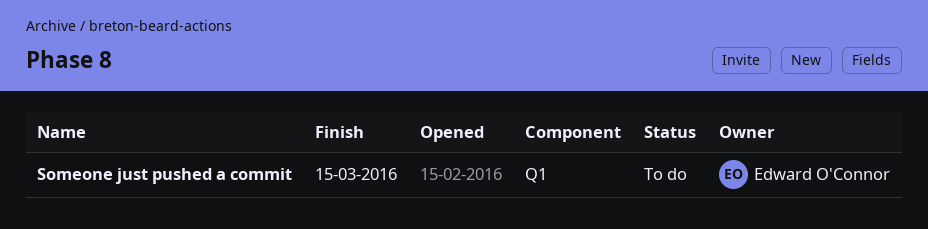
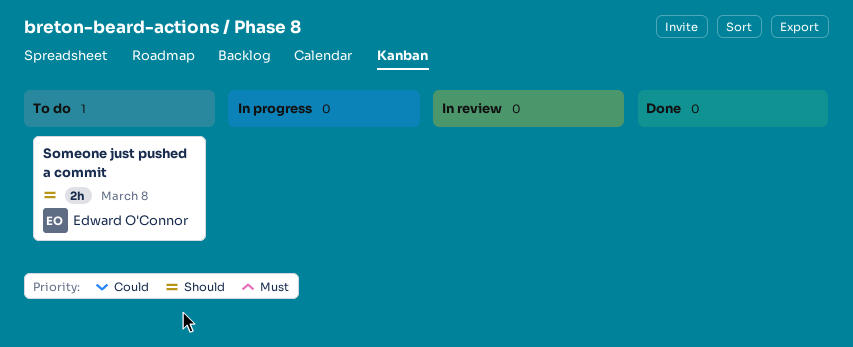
Someone just pushed a commit, due: Mar 15 -> Mar 8

